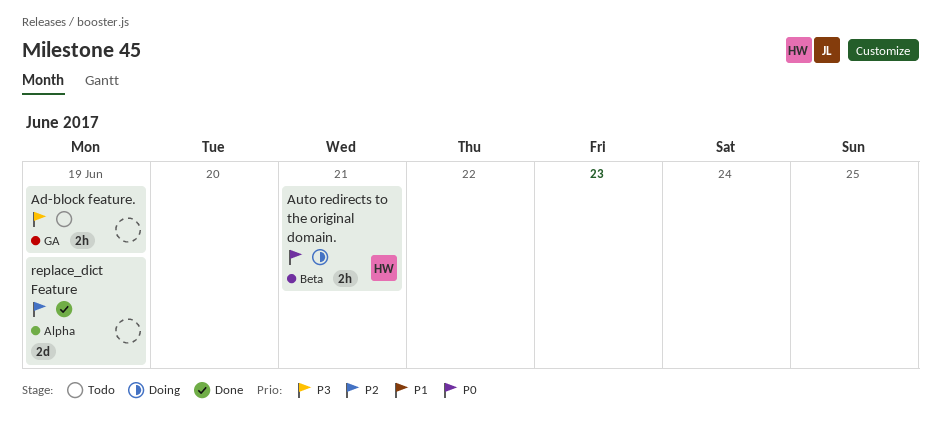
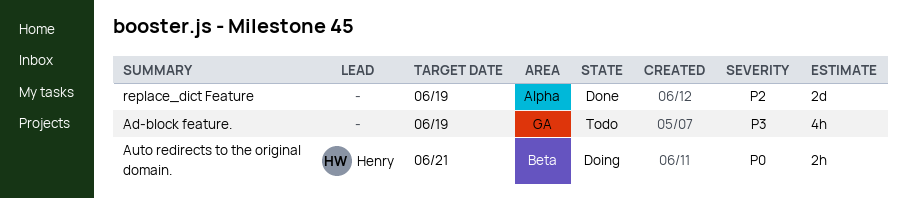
Ad-block feature., estimate: 2h -> 4h

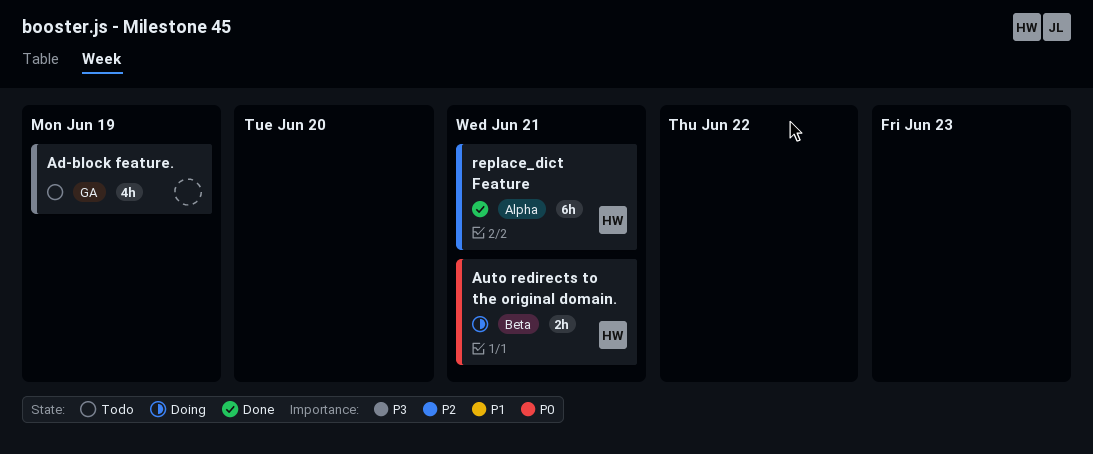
replace_dict Feature, owner: none -> Henry
replace_dict Feature, estimate: 2d -> 6h
replace_dict Feature, due: Jun 19 -> Jun 21

